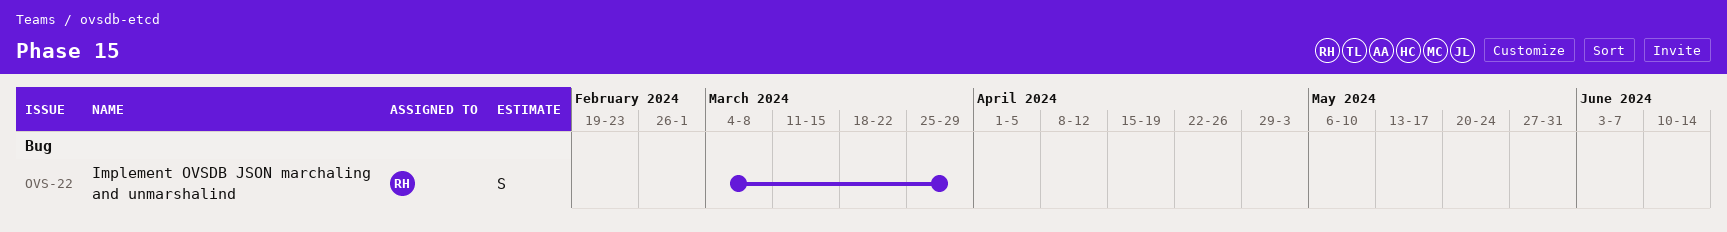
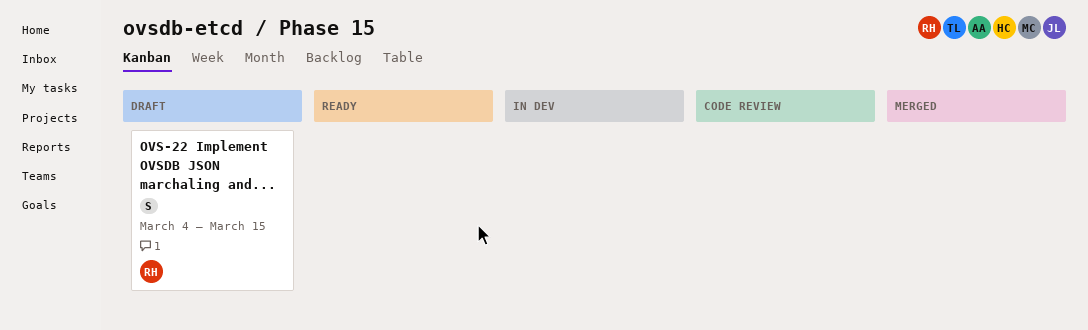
OVS-22, due: Mar 29 -> Mar 15

